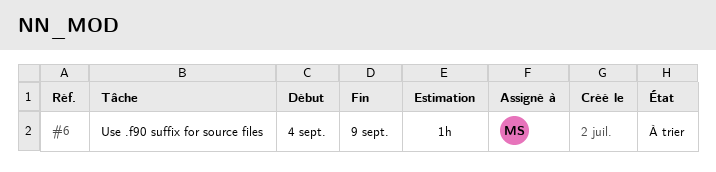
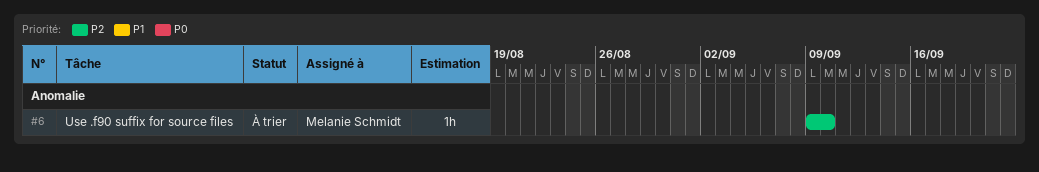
#6, start: Sep 4 -> Sep 9
#6, due: Sep 9 -> Sep 10

